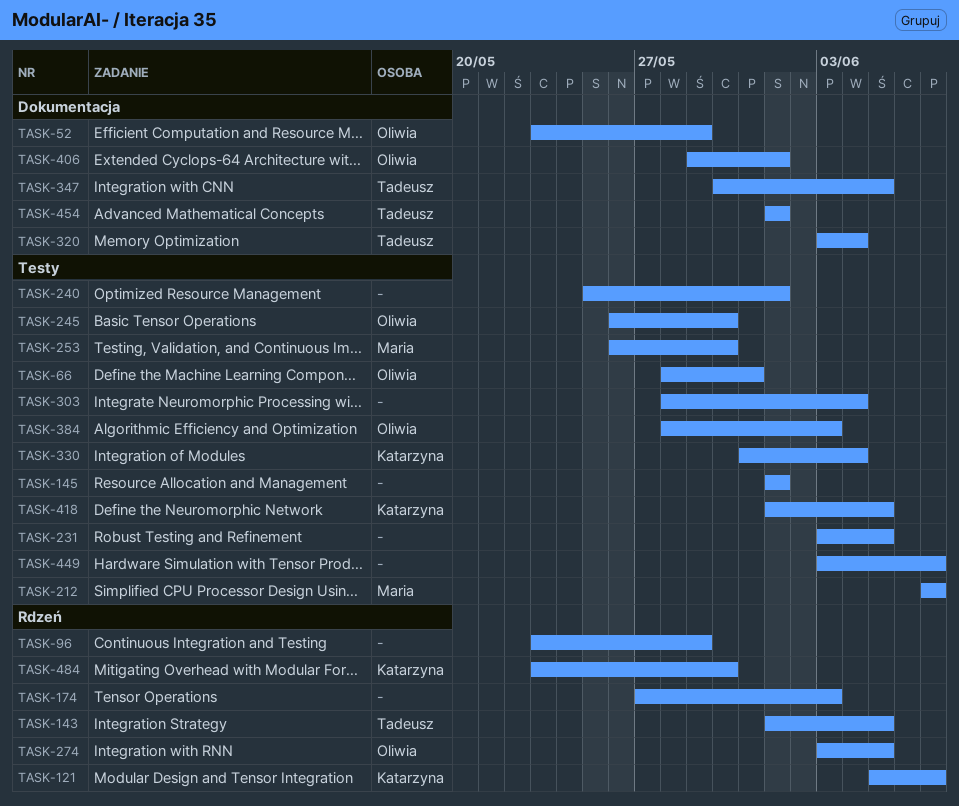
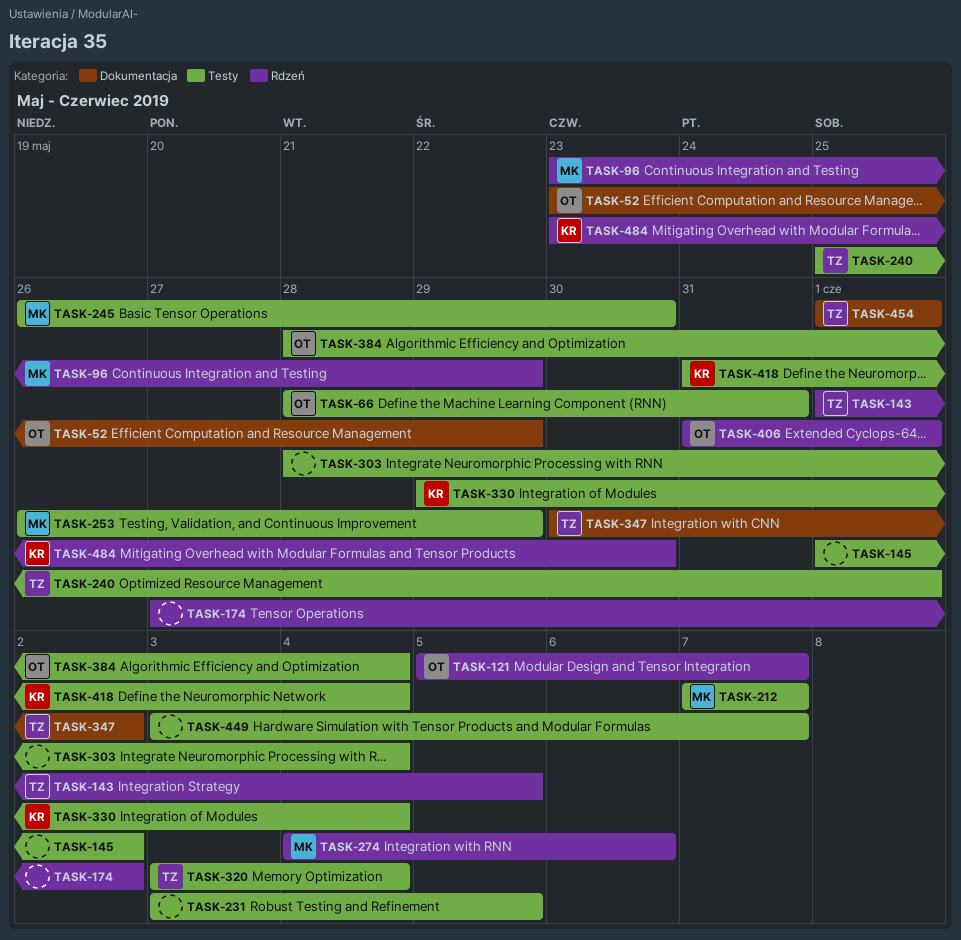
TASK-96, owner: none -> Maria
TASK-121, owner: Katarzyna -> Oliwia
TASK-145, due: Jun 1 -> Jun 2
TASK-174, due: Jun 3 -> Jun 2
TASK-240, owner: none -> Tadeusz
TASK-245, owner: Oliwia -> Maria
TASK-253, due: May 30 -> May 29
TASK-274, owner: Oliwia -> Maria
TASK-274, start: Jun 3 -> Jun 4
TASK-274, due: Jun 5 -> Jun 6
TASK-320, label: Dokumentacja -> Testy
TASK-330, start: May 31 -> May 29
TASK-347, due: Jun 5 -> Jun 2
TASK-384, due: Jun 3 -> Jun 4
TASK-406, label: Dokumentacja -> Rdzeń
TASK-406, start: May 29 -> May 31
TASK-418, start: Jun 1 -> May 31
TASK-418, due: Jun 5 -> Jun 4

